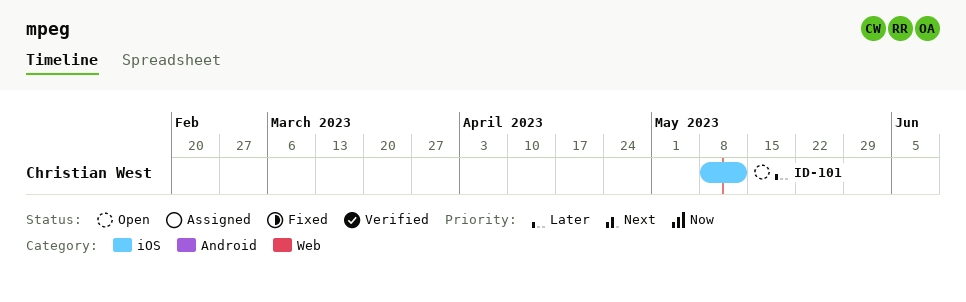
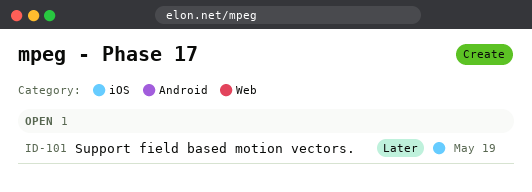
ID-101, due: May 12 -> May 19

